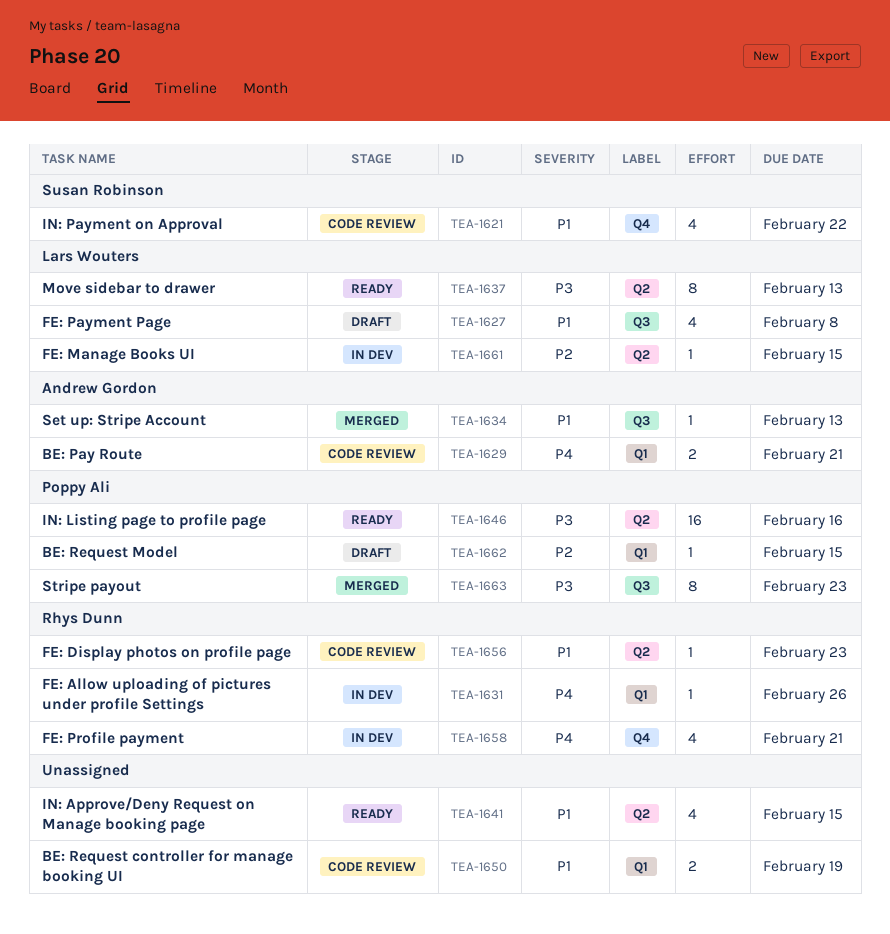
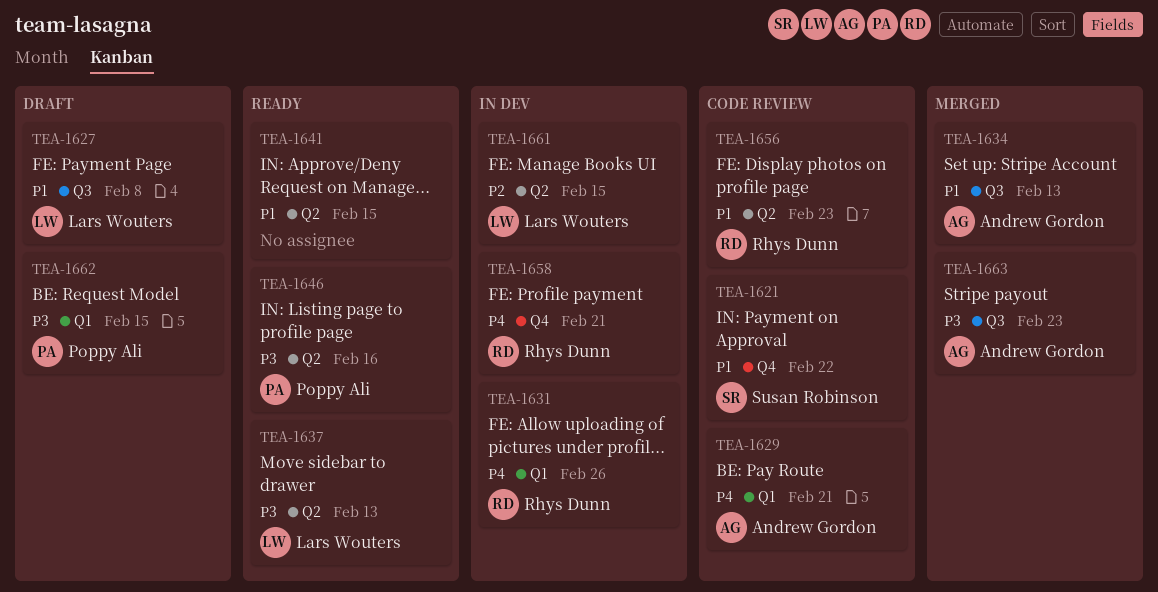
TEA-1650: present -> none
TEA-1662, priority: P2 -> P3
TEA-1663, owner: Poppy Ali -> Andrew Gordon

